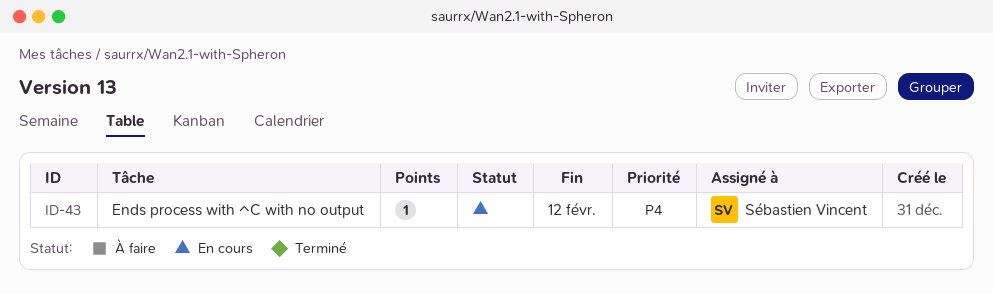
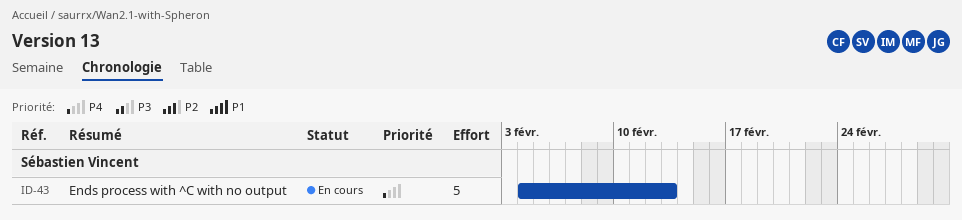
ID-43, estimate: 1 -> 5
ID-43, due: Feb 12 -> Feb 13

